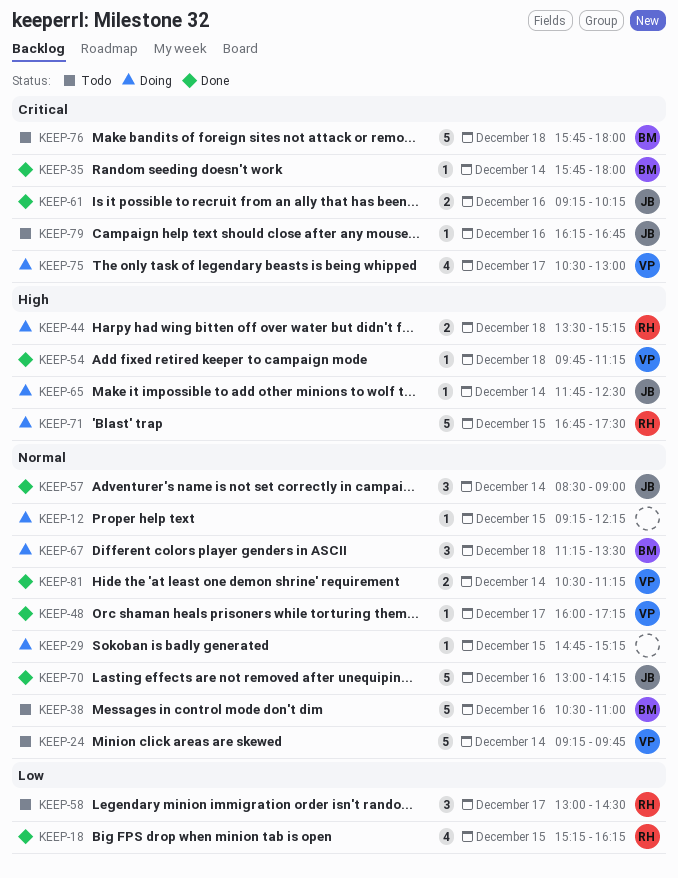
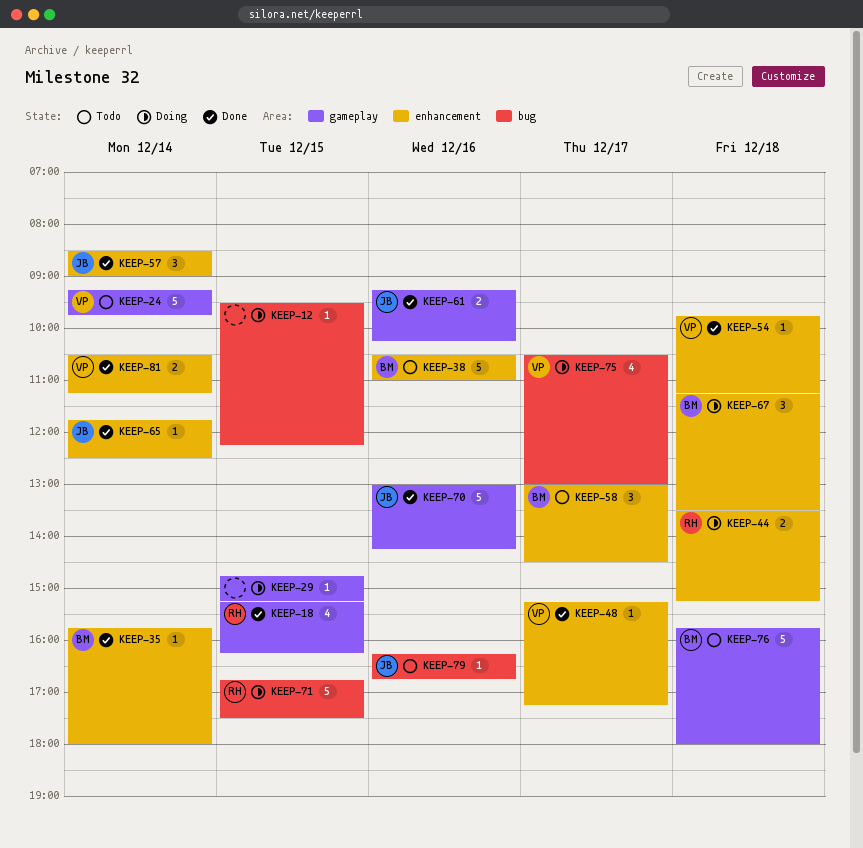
KEEP-12, begins: 09:15 -> 09:30
KEEP-48, begins: 16:00 -> 15:15
KEEP-58, owner: RH -> BM
KEEP-65, status: Doing -> Done

